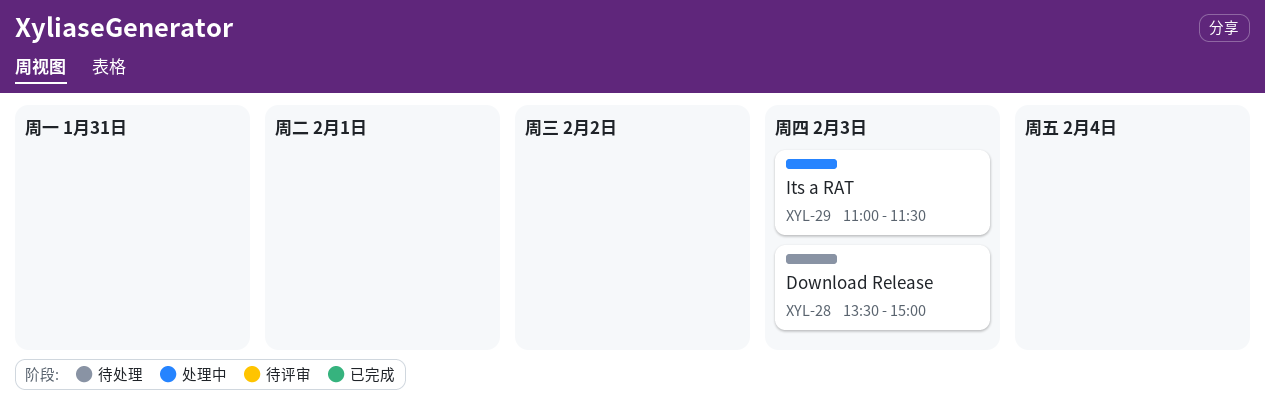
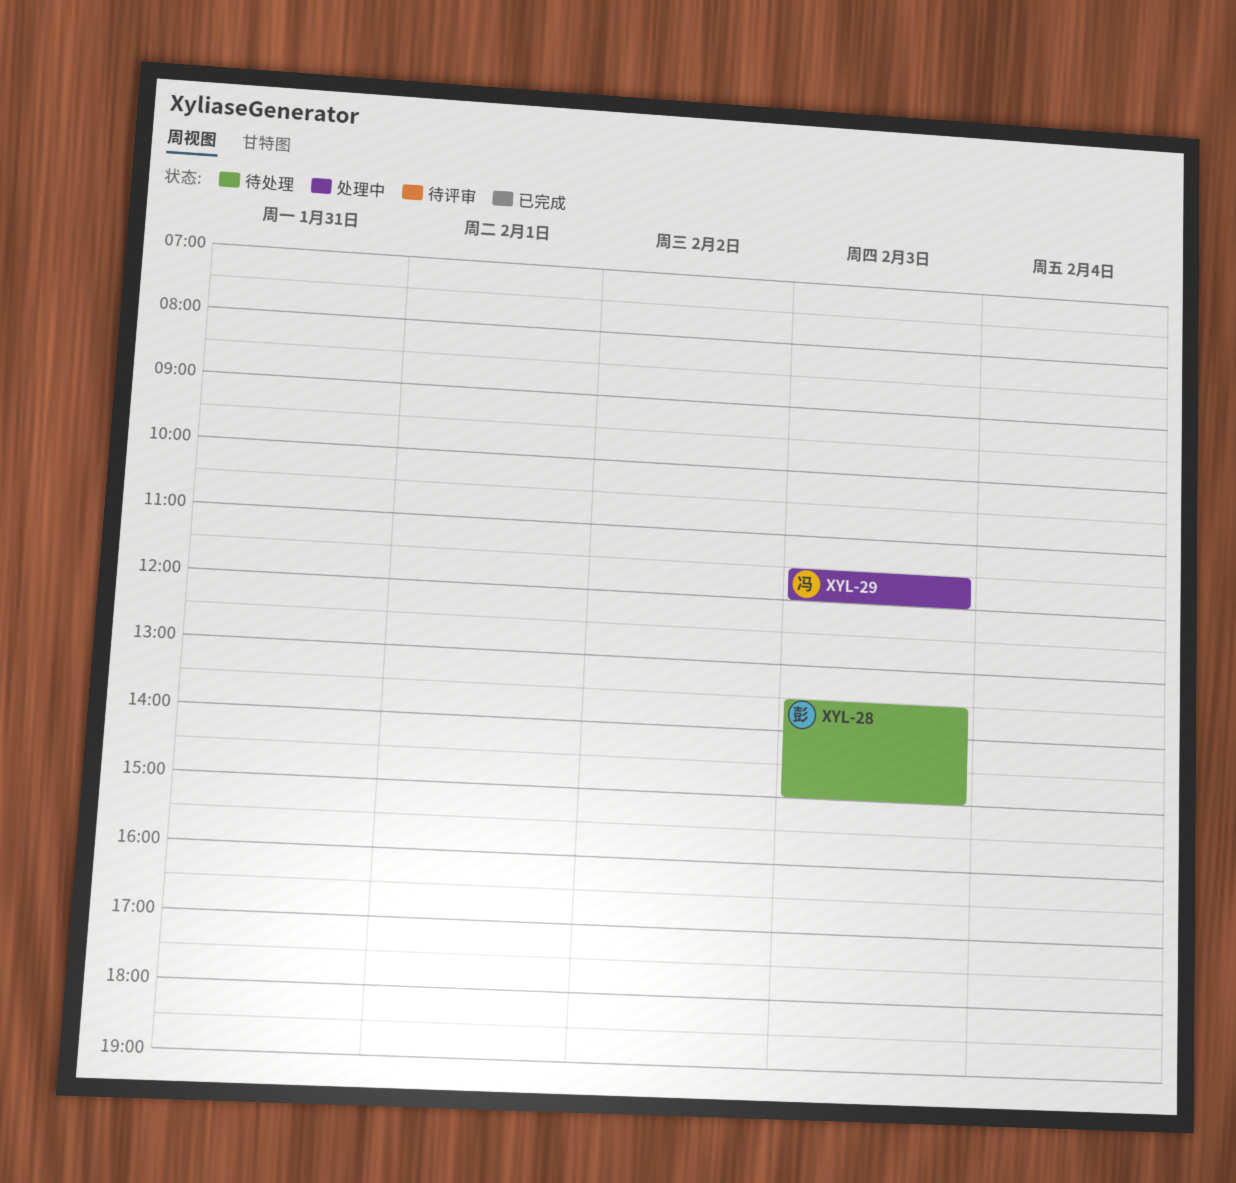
XYL-29, begins: 11:00 -> 11:30
XYL-29, ends: 11:30 -> 12:00

